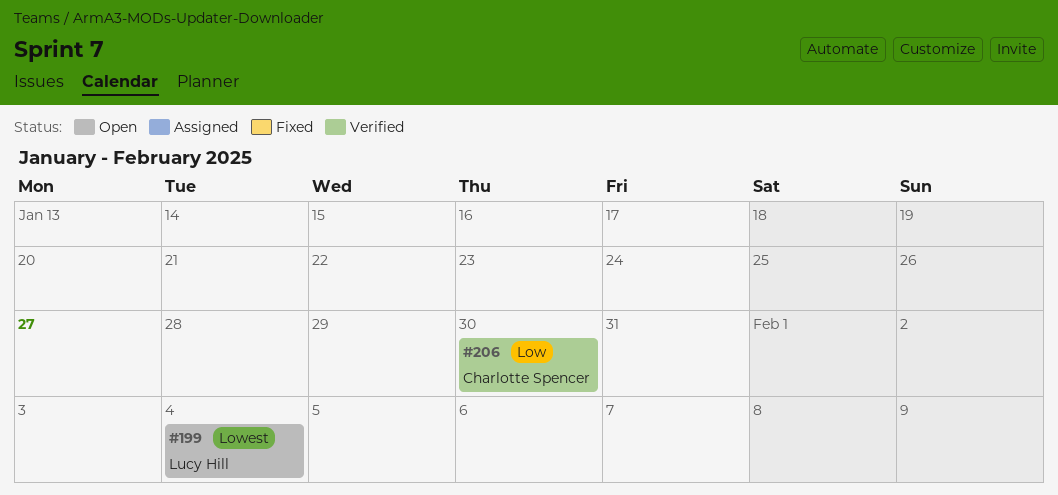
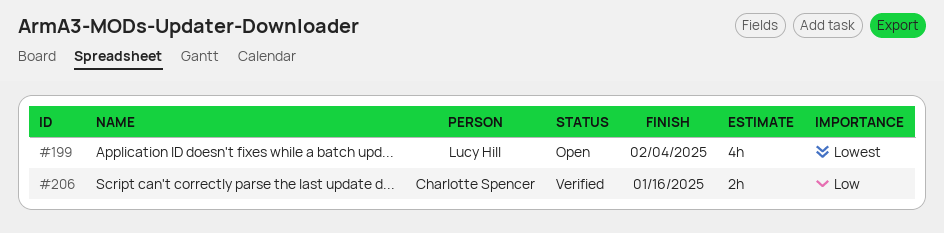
#206, due: Jan 30 -> Jan 16

